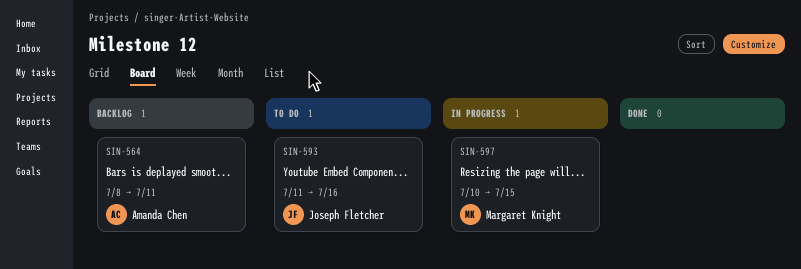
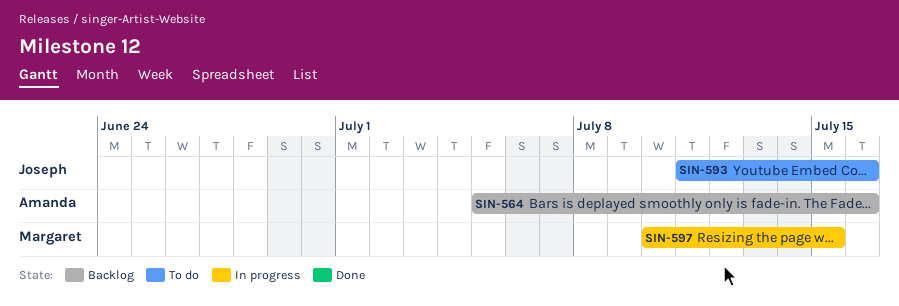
SIN-564, start: Jul 8 -> Jul 5
SIN-564, due: Jul 11 -> Jul 16

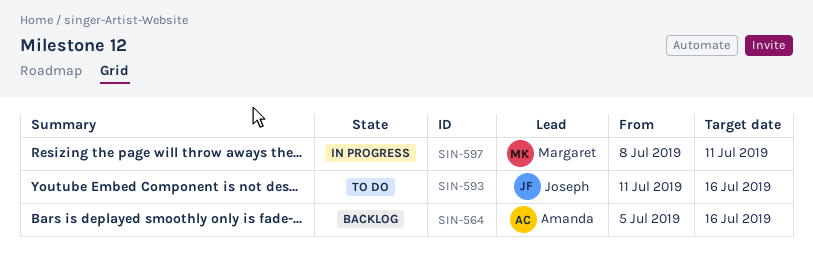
SIN-597, start: Jul 10 -> Jul 8
SIN-597, due: Jul 15 -> Jul 11

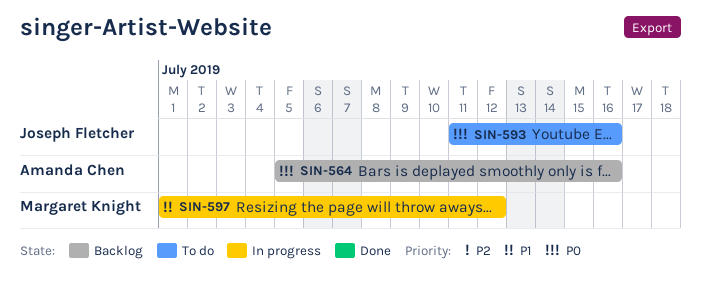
SIN-597, start: Jul 8 -> Jul 1
SIN-597, due: Jul 11 -> Jul 12

